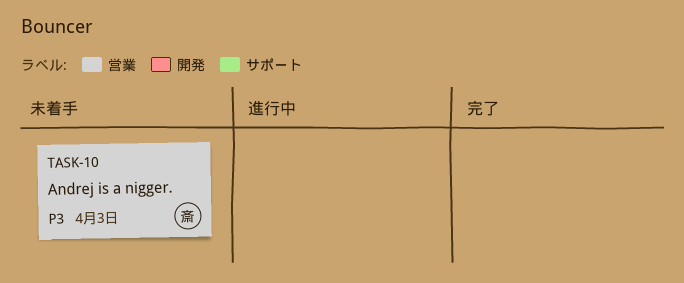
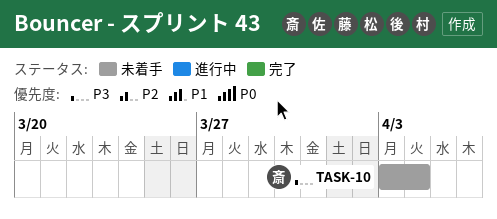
TASK-10, due: Apr 3 -> Apr 4

